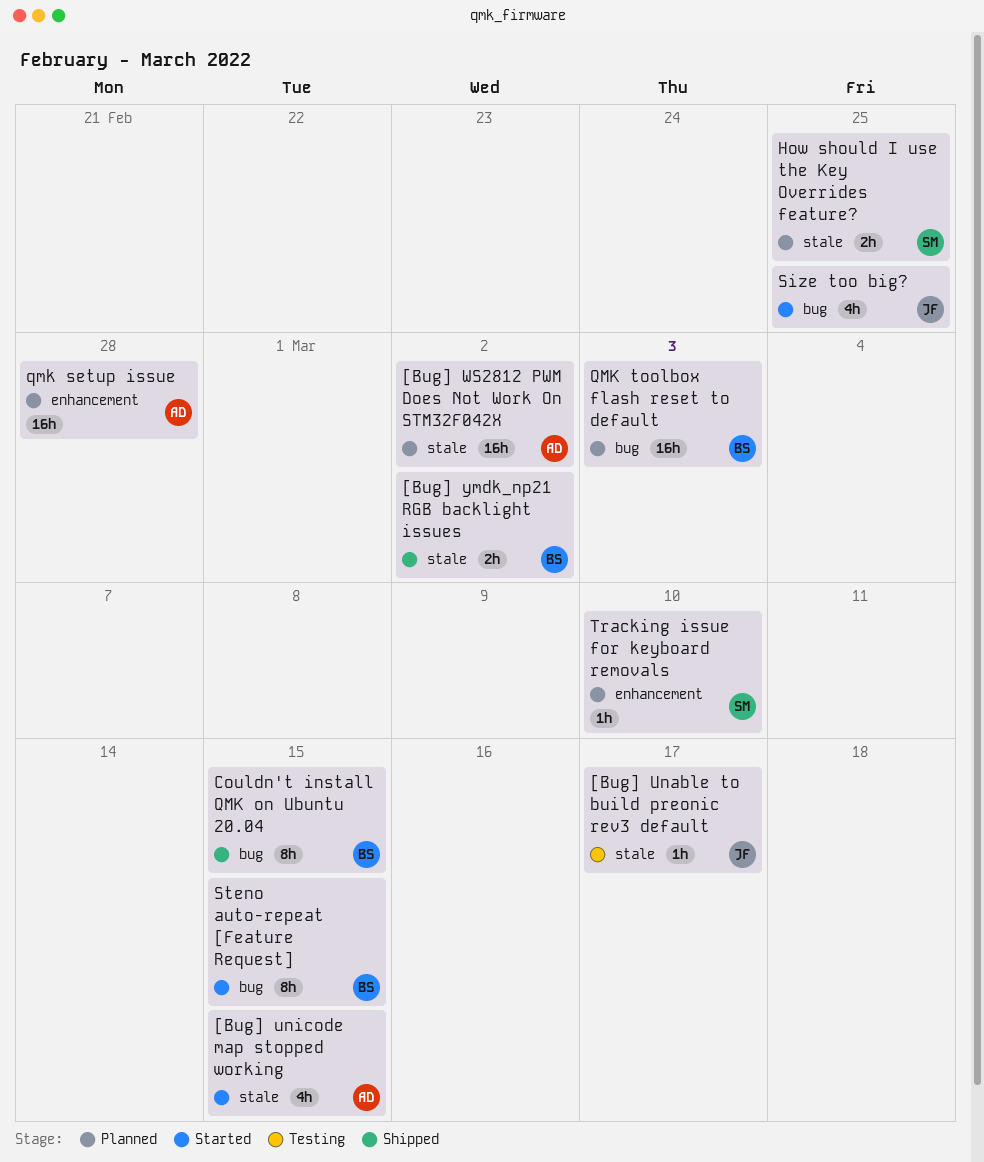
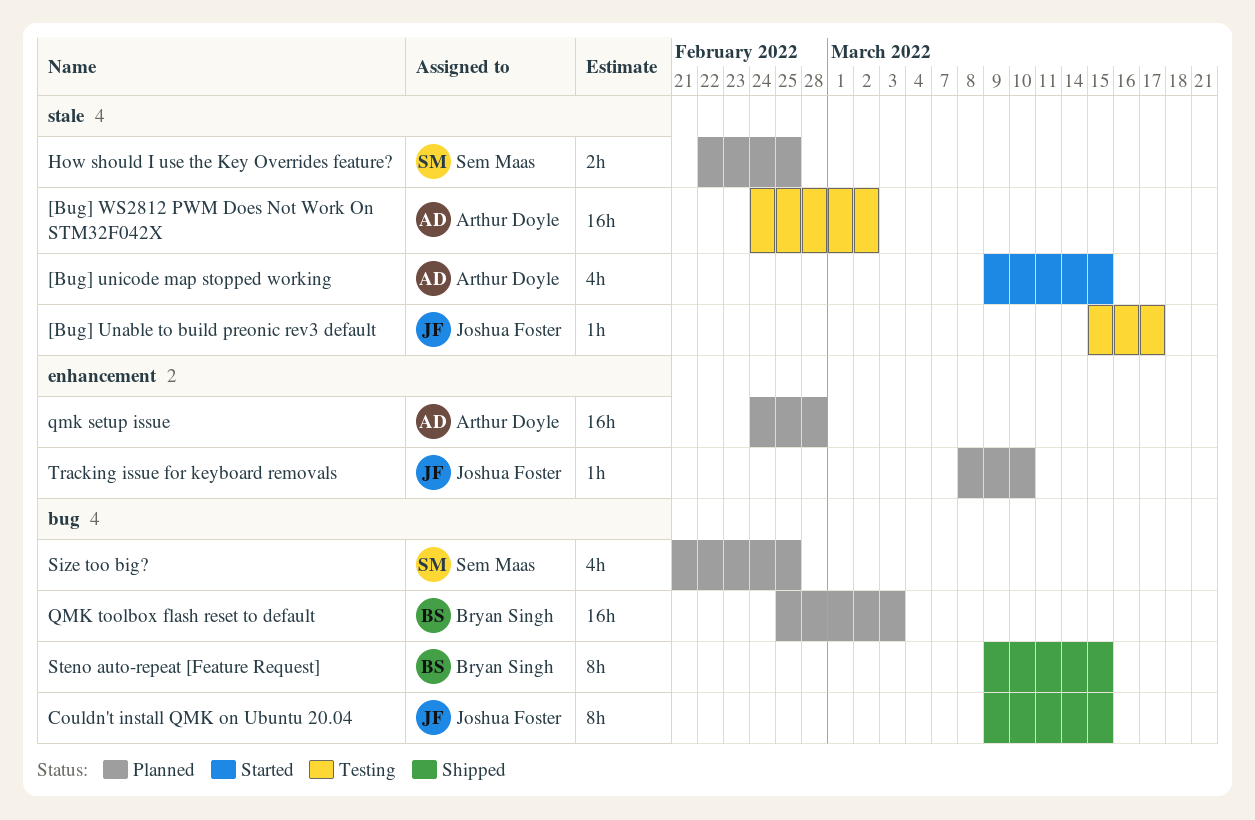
[Bug] WS2812 PWM Does Not Work On STM32F042X, status: Planned -> Testing
[Bug] ymdk_np21 RGB backlight issues: present -> none
Couldn't install QMK on Ubuntu 20.04, owner: Bryan Singh -> Joshua Foster
Size too big?, status: Started -> Planned
Size too big?, owner: Joshua Foster -> Sem Maas
Steno auto-repeat [Feature Request], status: Started -> Shipped
Tracking issue for keyboard removals, owner: Sem Maas -> Joshua Foster

